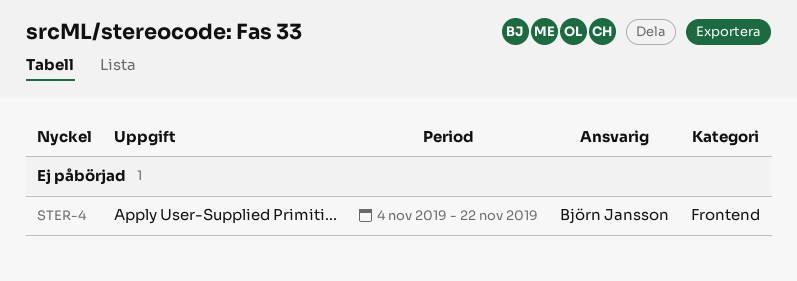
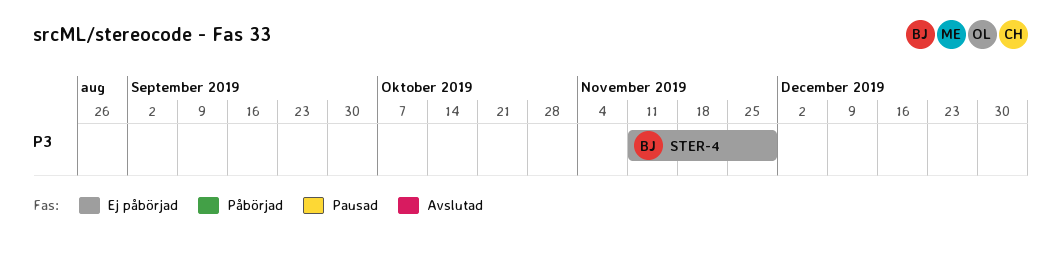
STER-4, start: Nov 4 -> Nov 11
STER-4, due: Nov 22 -> Nov 29

